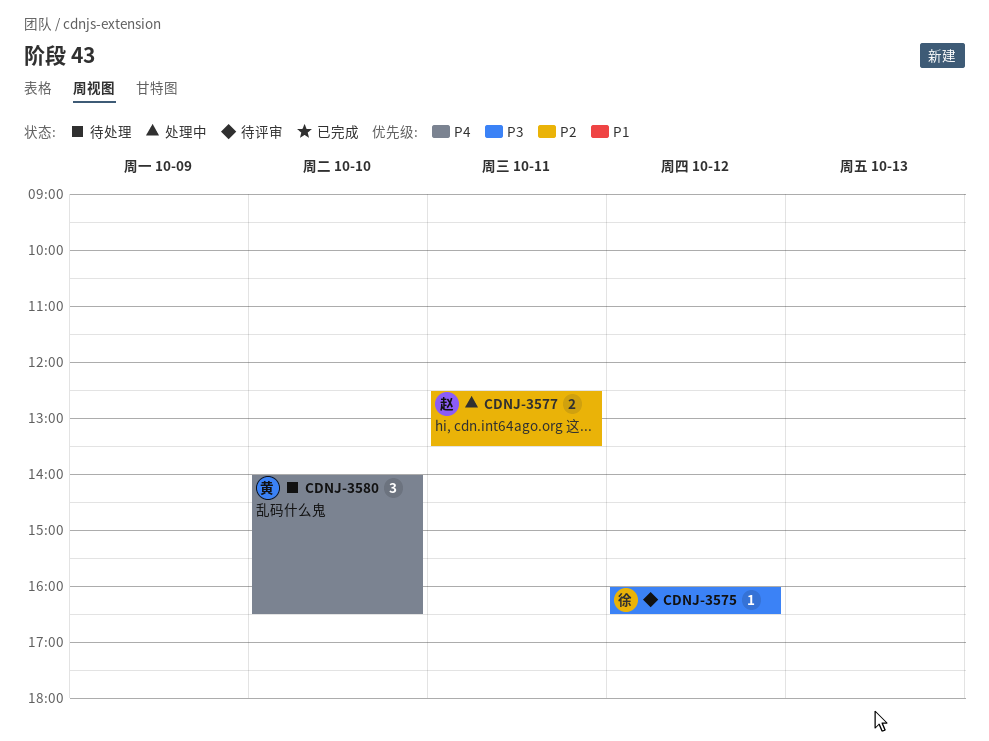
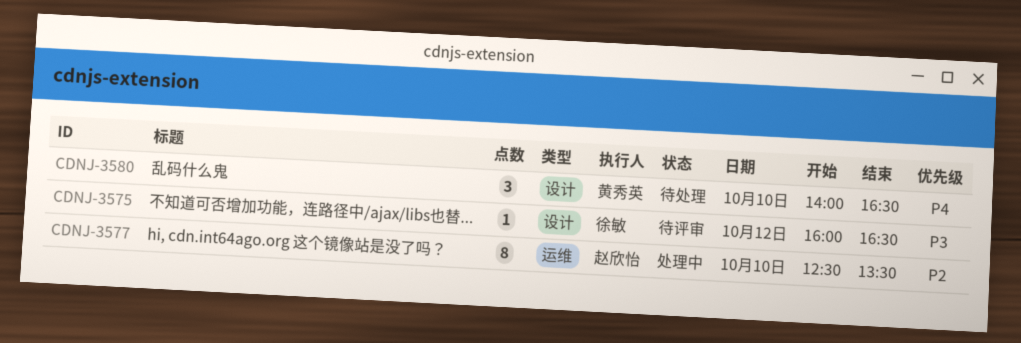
CDNJ-3577, estimate: 2 -> 8
CDNJ-3577, day: Oct 11 -> Oct 10

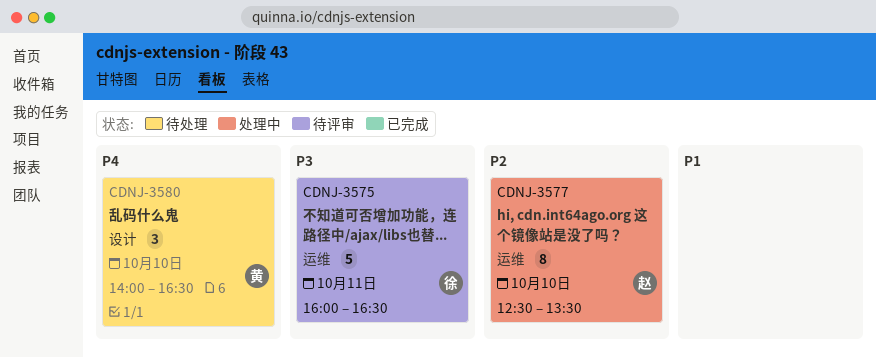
CDNJ-3575, label: 设计 -> 运维
CDNJ-3575, estimate: 1 -> 5
CDNJ-3575, day: Oct 12 -> Oct 11

